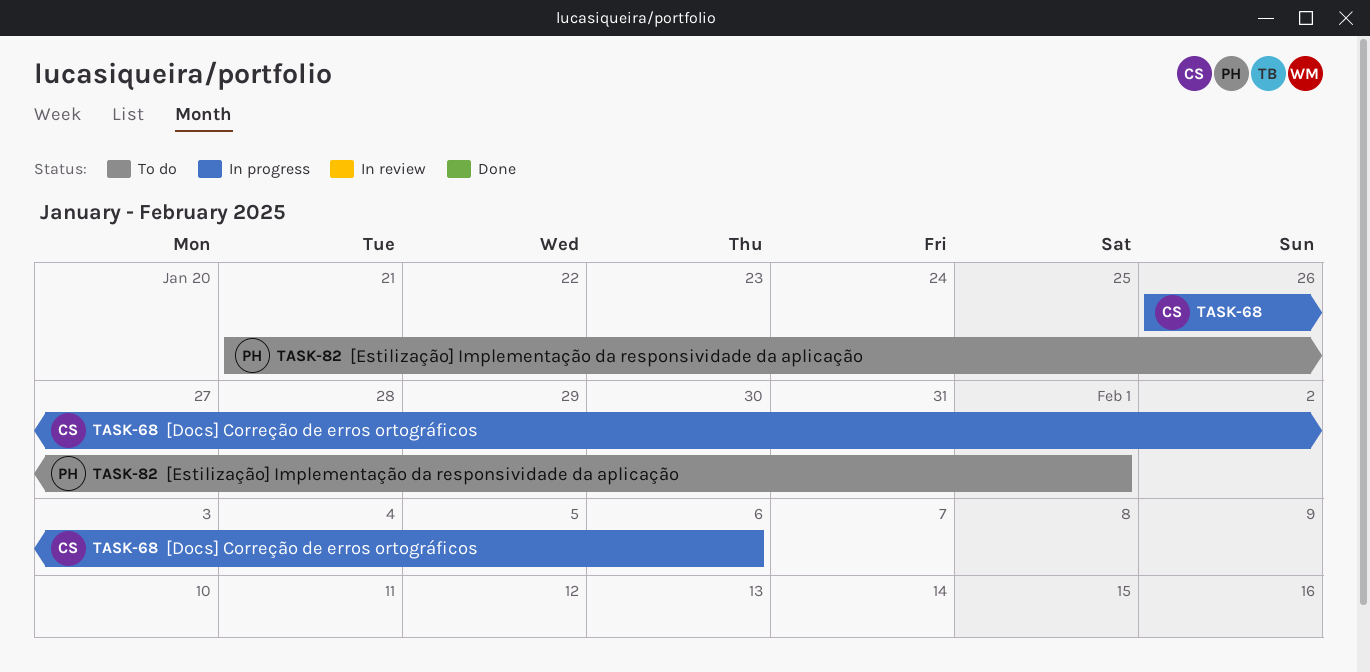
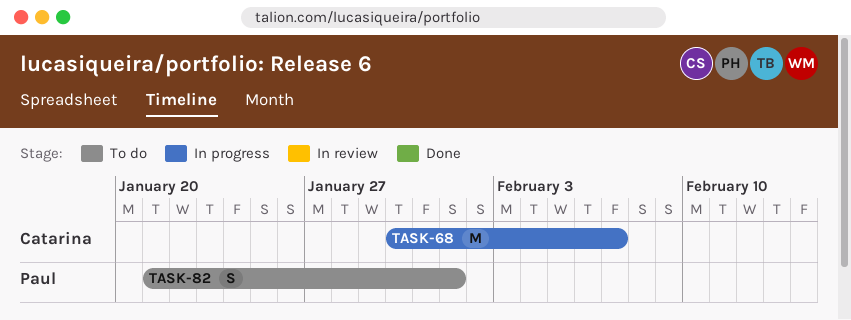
TASK-68, start: Jan 26 -> Jan 30
TASK-68, due: Feb 6 -> Feb 7

